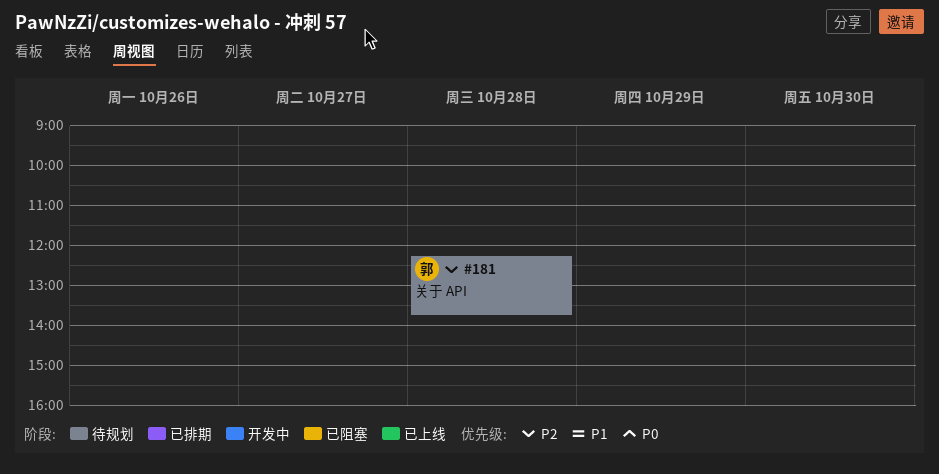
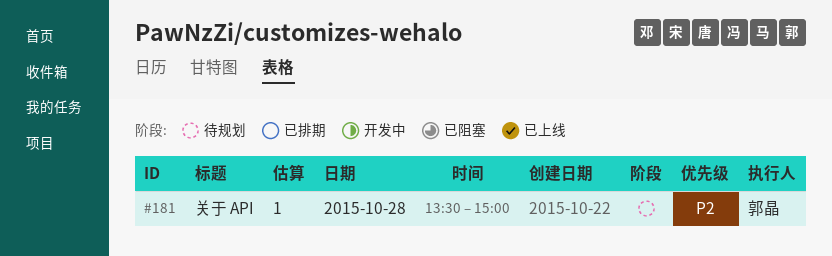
#181, begins: 12:15 -> 13:30
#181, ends: 13:45 -> 15:00

